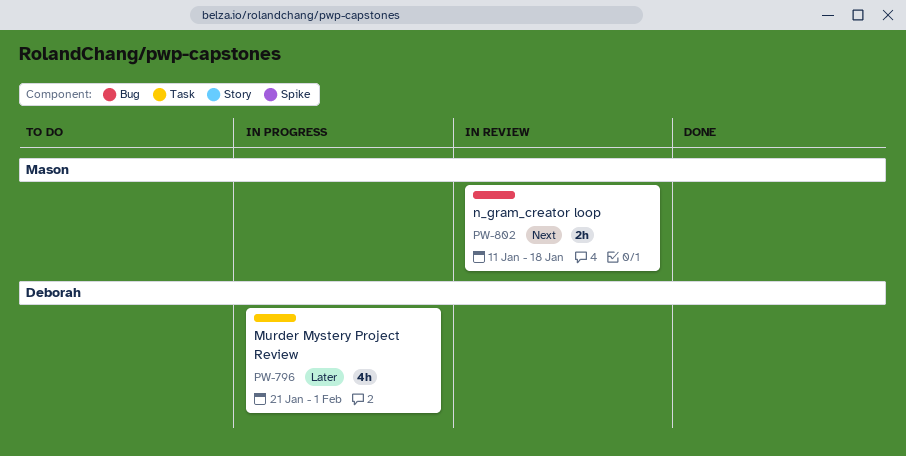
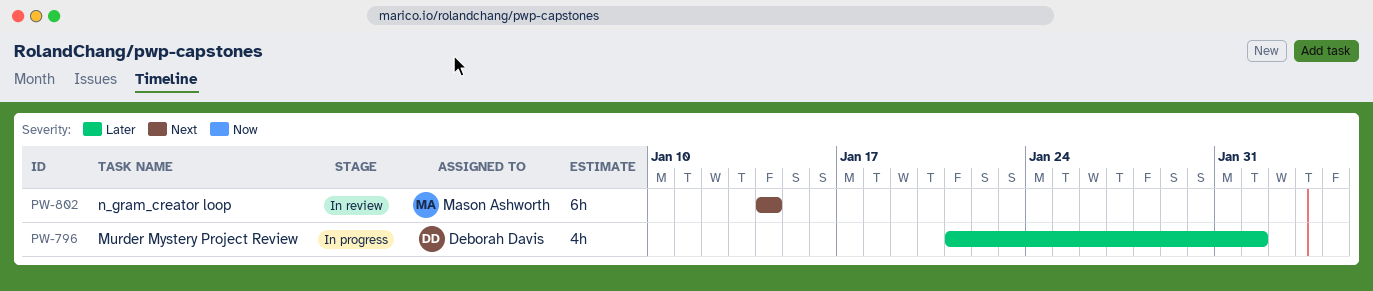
PW-802, estimate: 2h -> 6h
PW-802, start: Jan 11 -> Jan 14
PW-802, due: Jan 18 -> Jan 14

